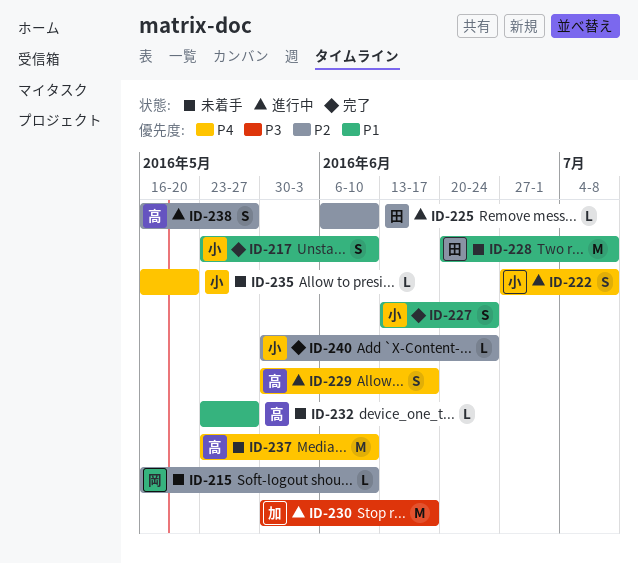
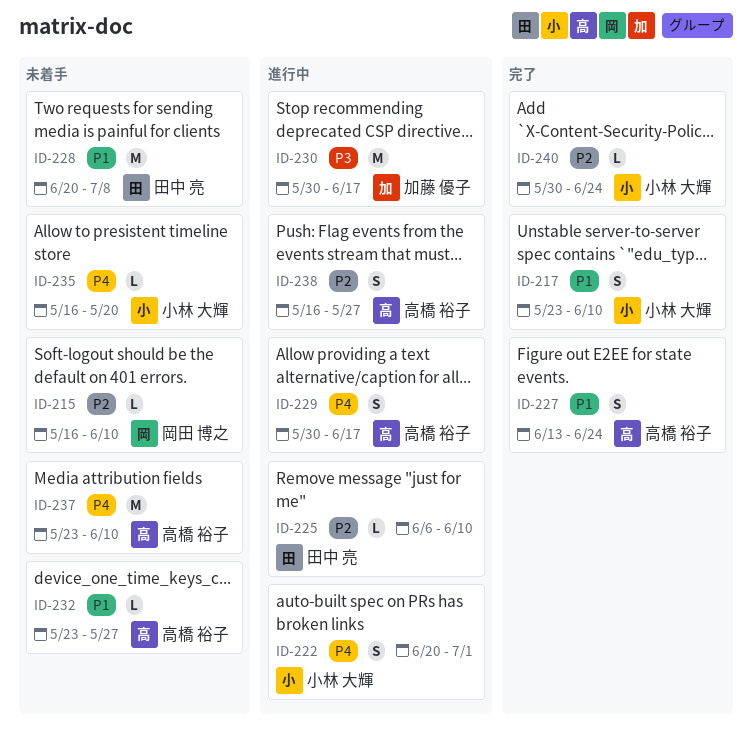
ID-222, start: Jun 27 -> Jun 20
ID-222, due: Jul 8 -> Jul 1
ID-227, owner: 小林 大輝 -> 高橋 裕子

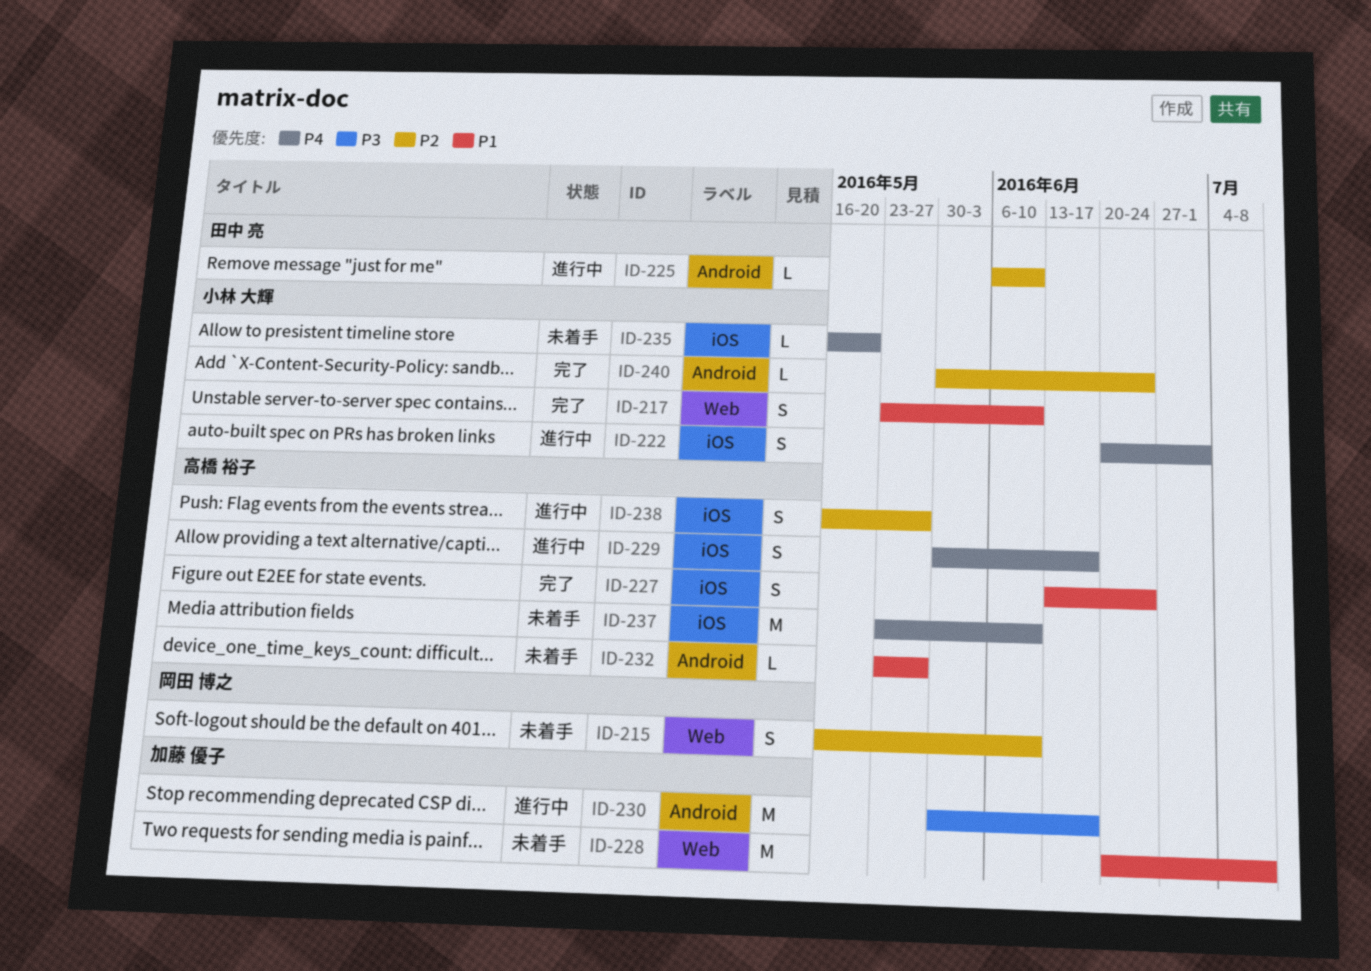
ID-215, estimate: L -> S
ID-228, owner: 田中 亮 -> 加藤 優子

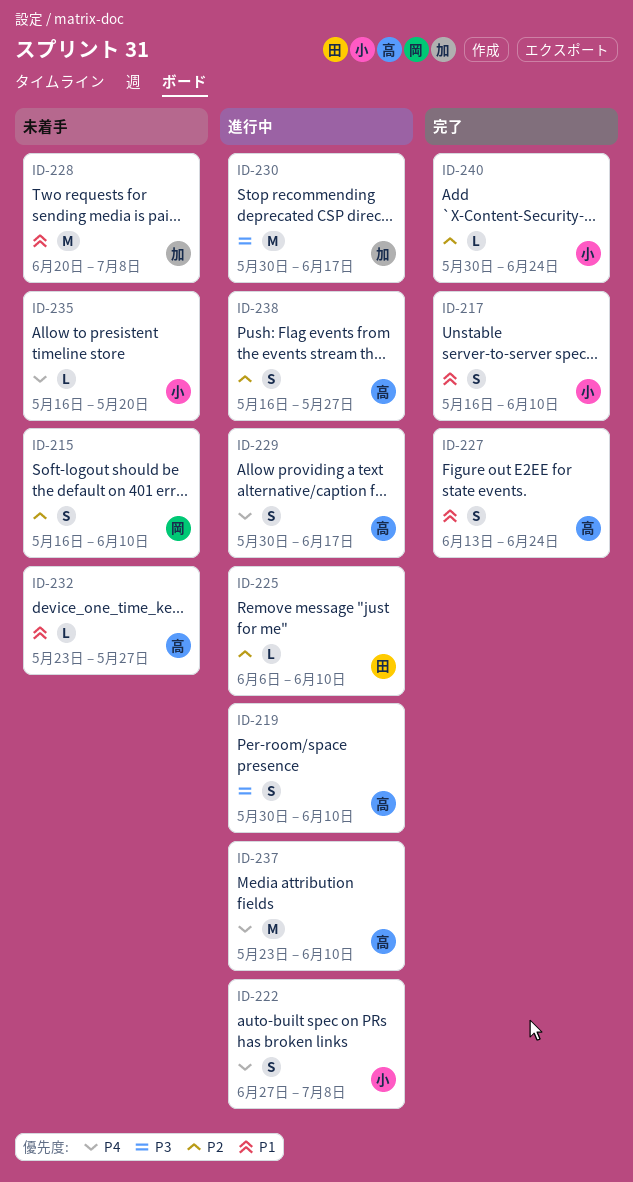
ID-217, start: May 23 -> May 16
ID-219: none -> present
ID-222, start: Jun 20 -> Jun 27
ID-222, due: Jul 1 -> Jul 8
ID-237, status: 未着手 -> 進行中

